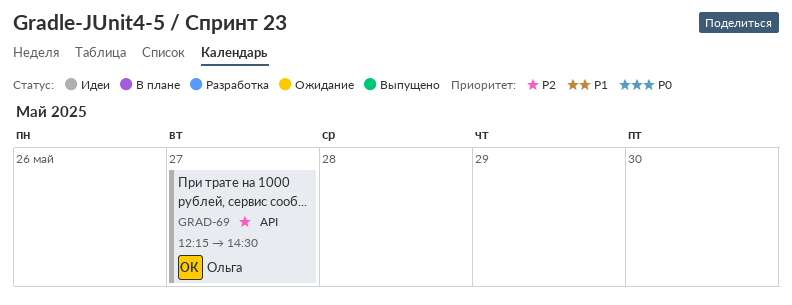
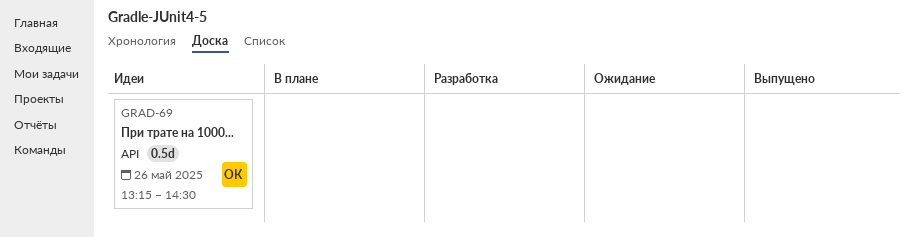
GRAD-69, day: May 27 -> May 26
GRAD-69, begins: 12:15 -> 13:15

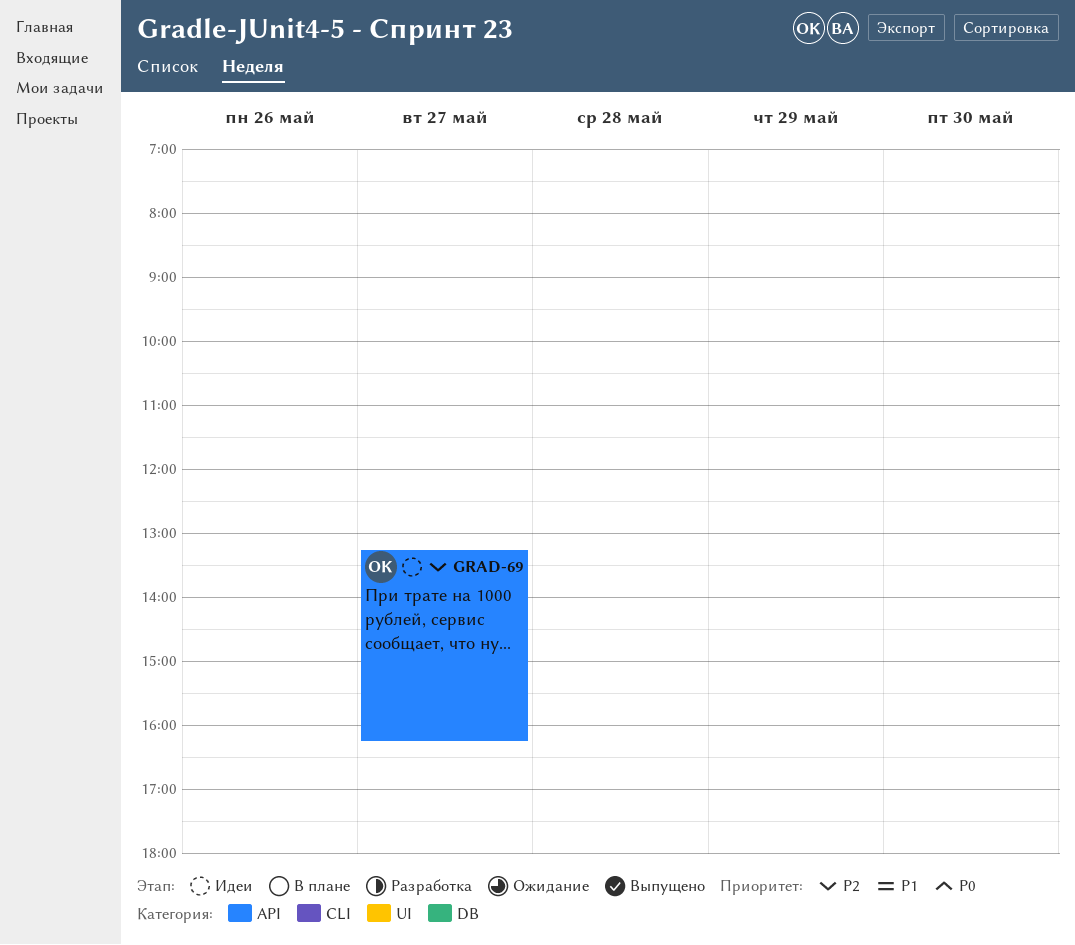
GRAD-69, day: May 26 -> May 27
GRAD-69, ends: 14:30 -> 16:15

